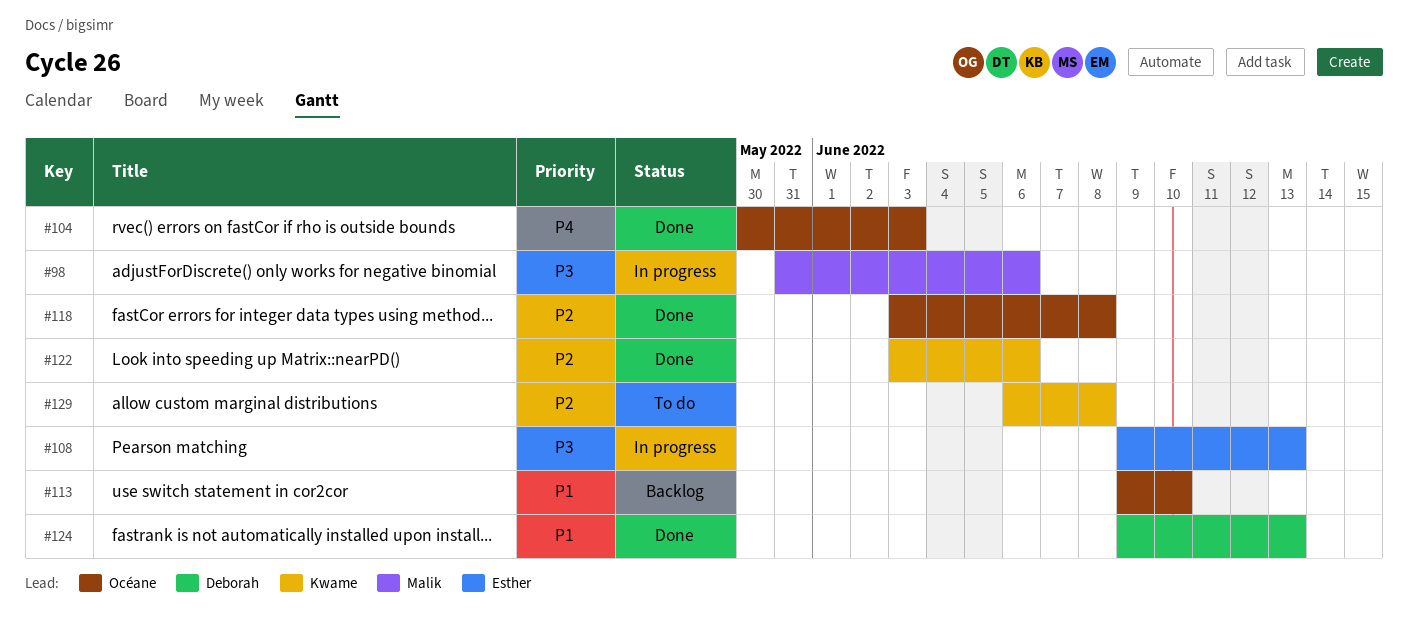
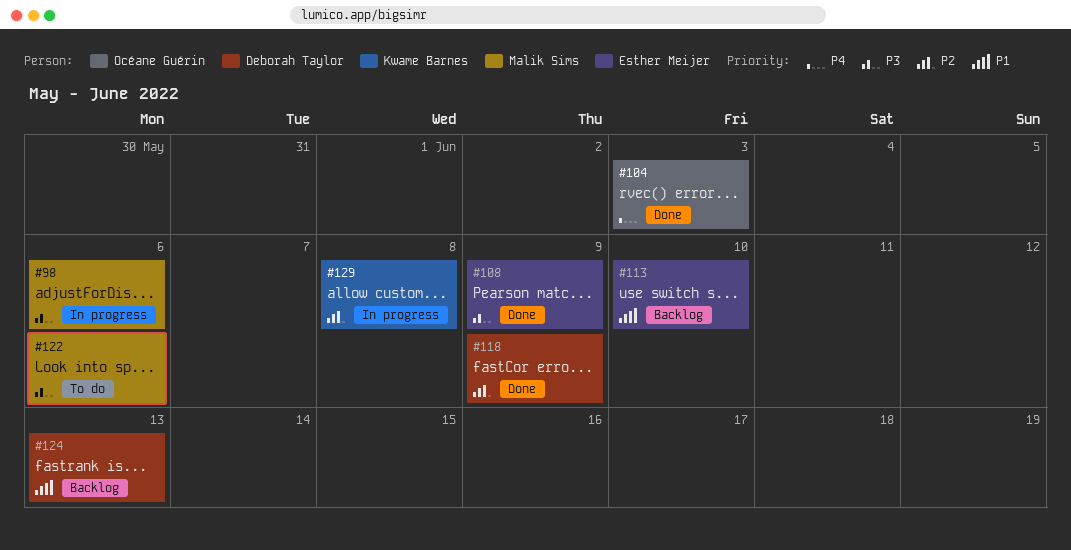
#108, status: In progress -> Done
#108, due: Jun 13 -> Jun 9
#113, owner: Océane Guérin -> Esther Meijer
#118, owner: Océane Guérin -> Deborah Taylor
#118, due: Jun 8 -> Jun 9
#122, status: Done -> To do
#122, owner: Kwame Barnes -> Malik Sims
#122, priority: P2 -> P3
#124, status: Done -> Backlog
#129, status: To do -> In progress

